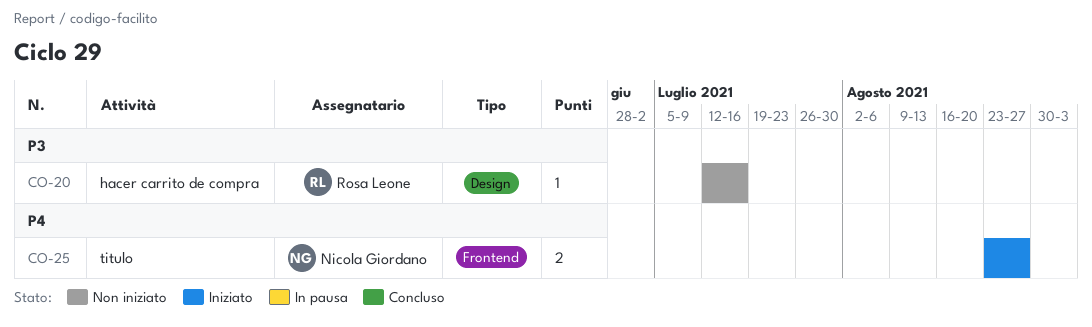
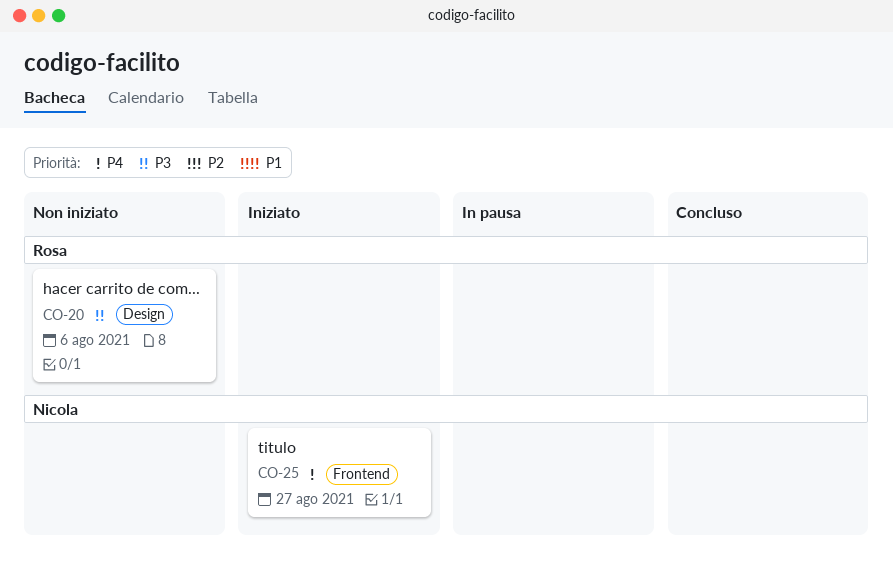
CO-20, due: Jul 16 -> Aug 6

